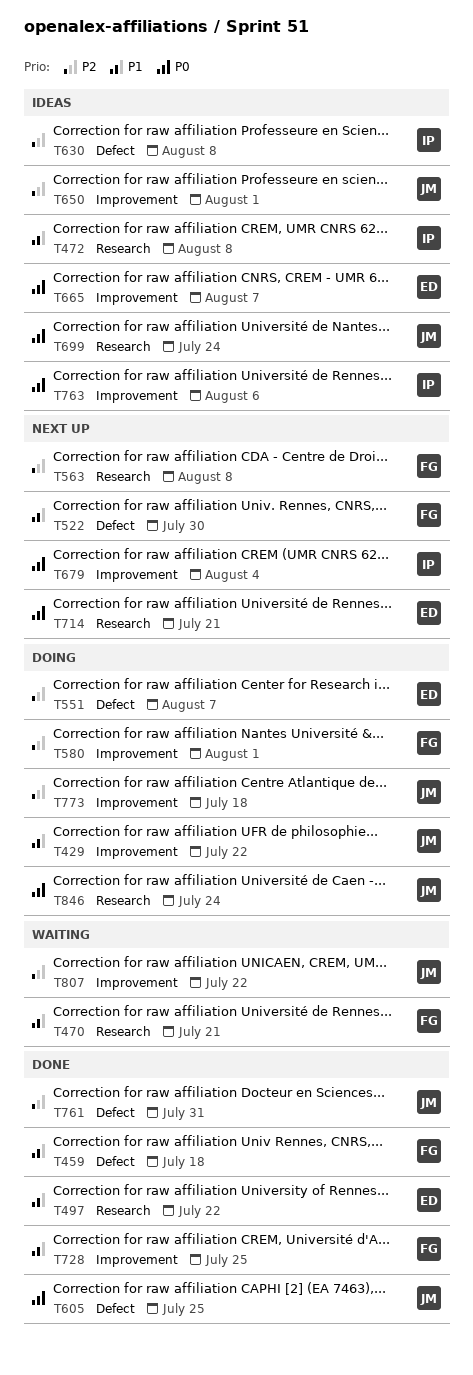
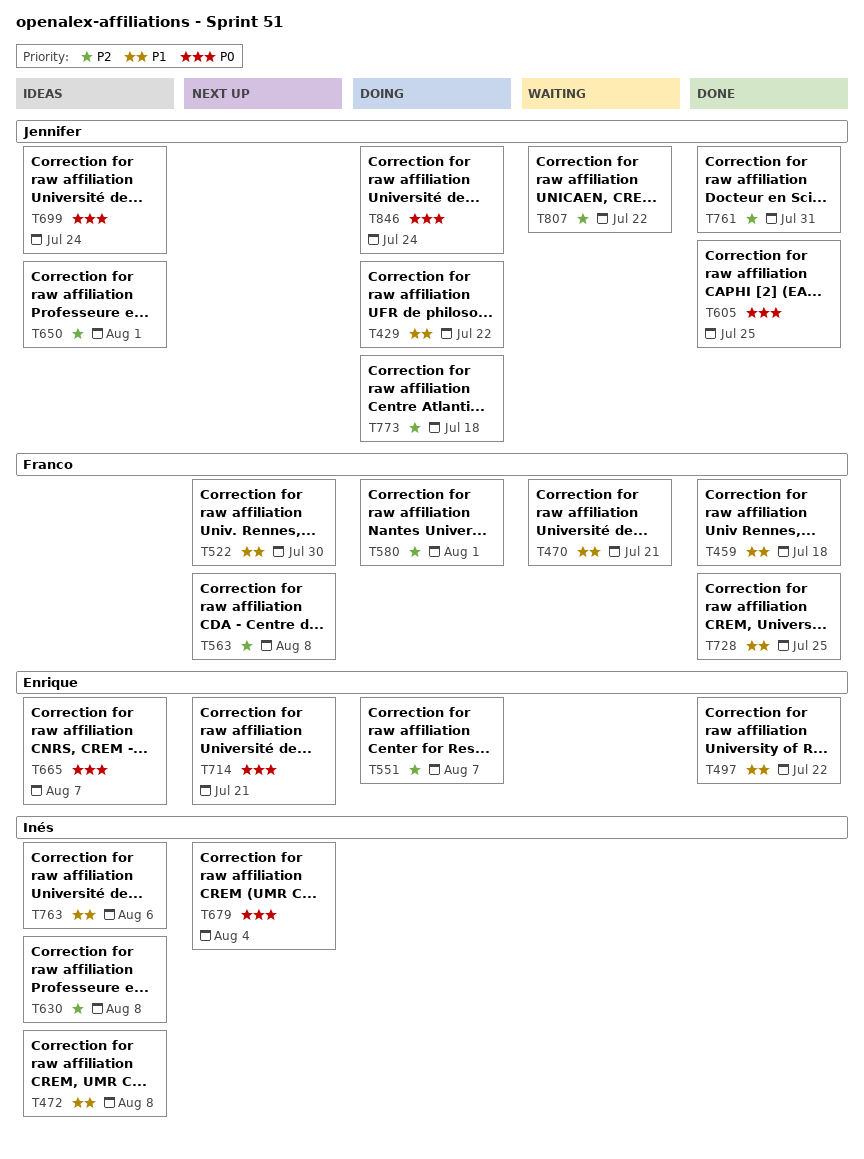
T763, priority: P0 -> P1

